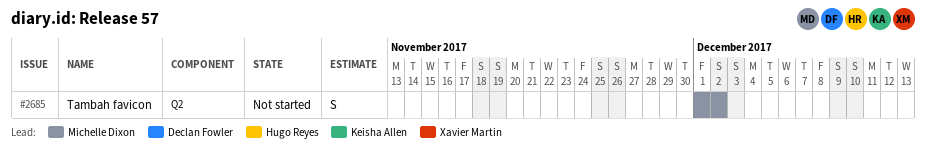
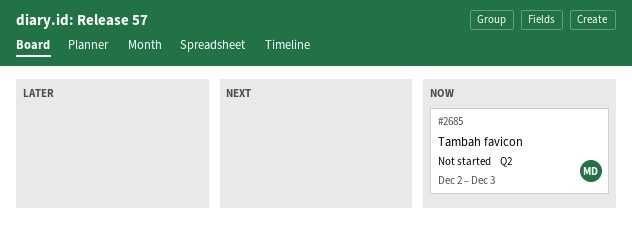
#2685, start: Dec 1 -> Dec 2
#2685, due: Dec 2 -> Dec 3

